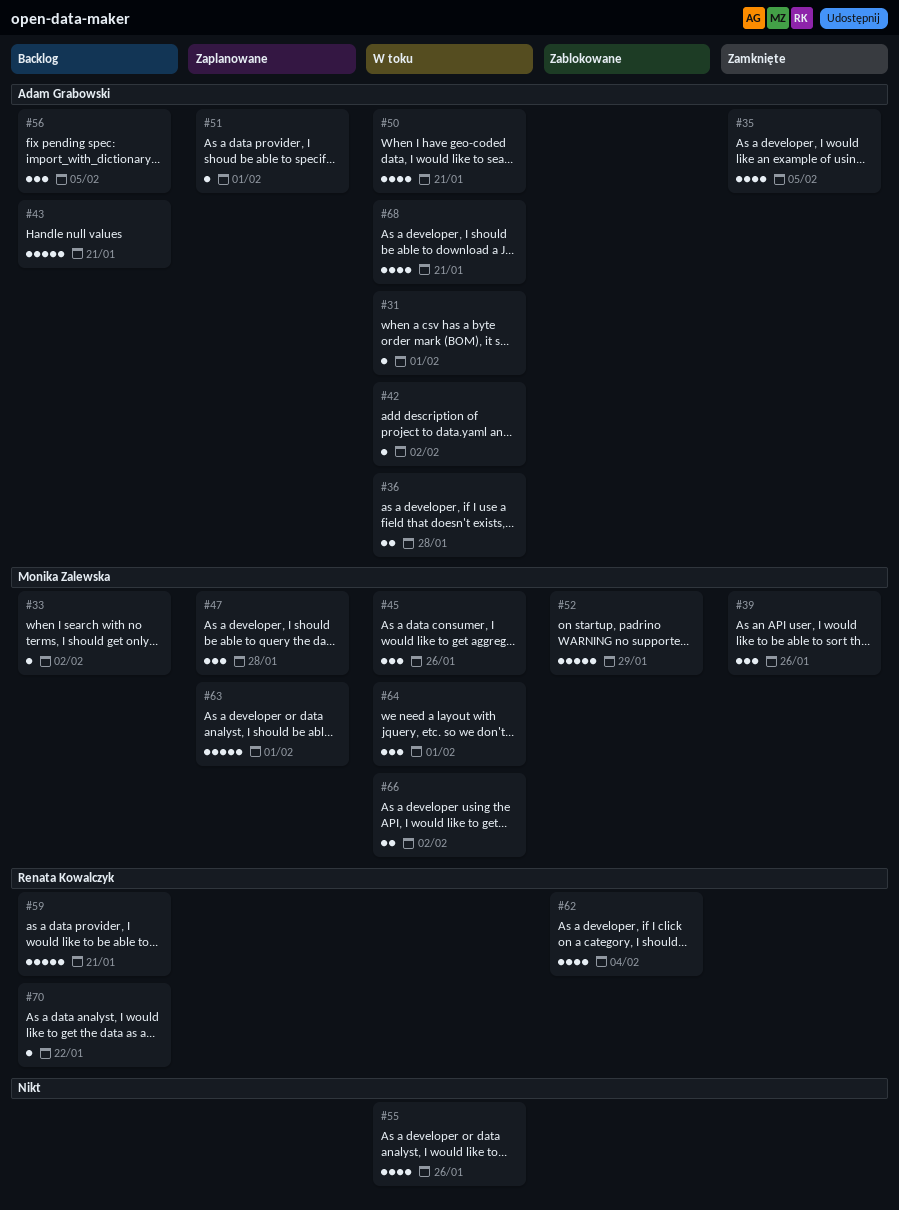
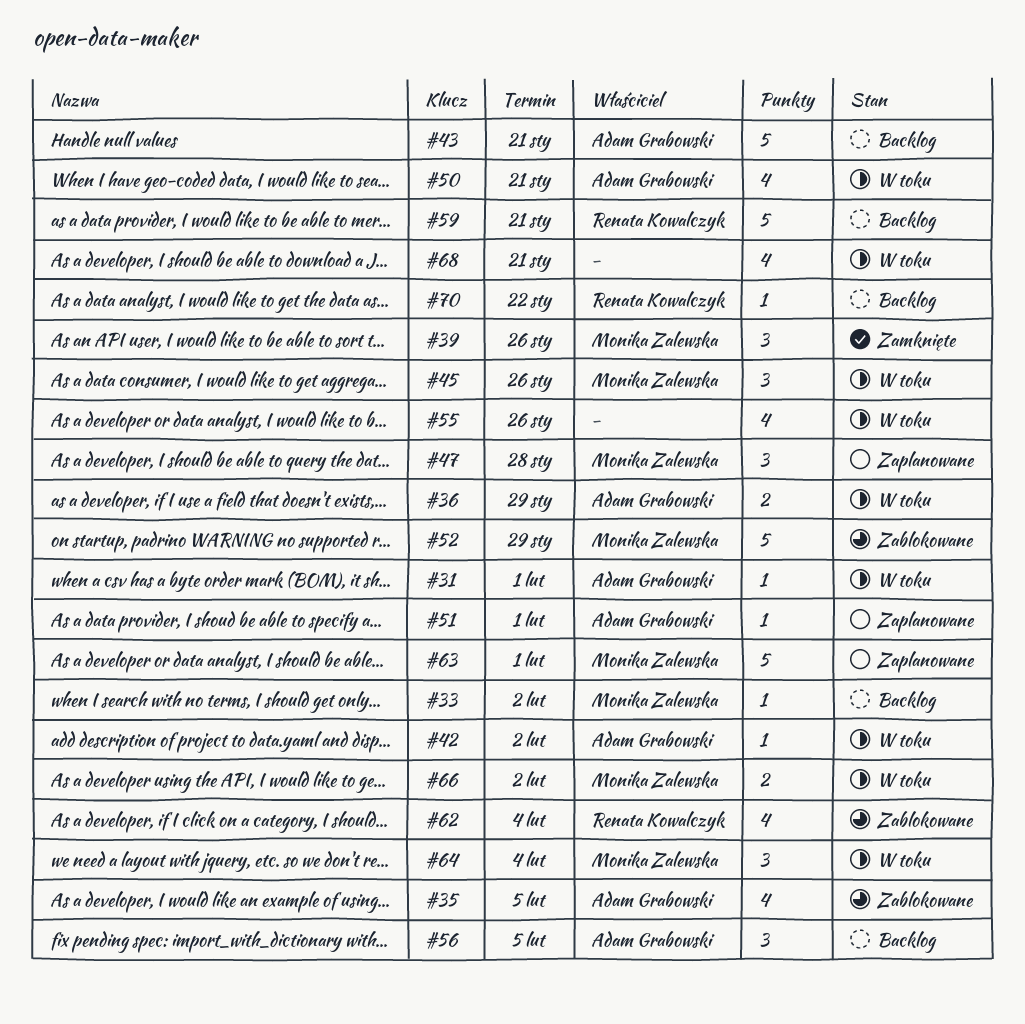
#35, status: Zamknięte -> Zablokowane
#36, due: Jan 28 -> Jan 29
#64, due: Feb 1 -> Feb 4
#68, owner: Adam Grabowski -> none

